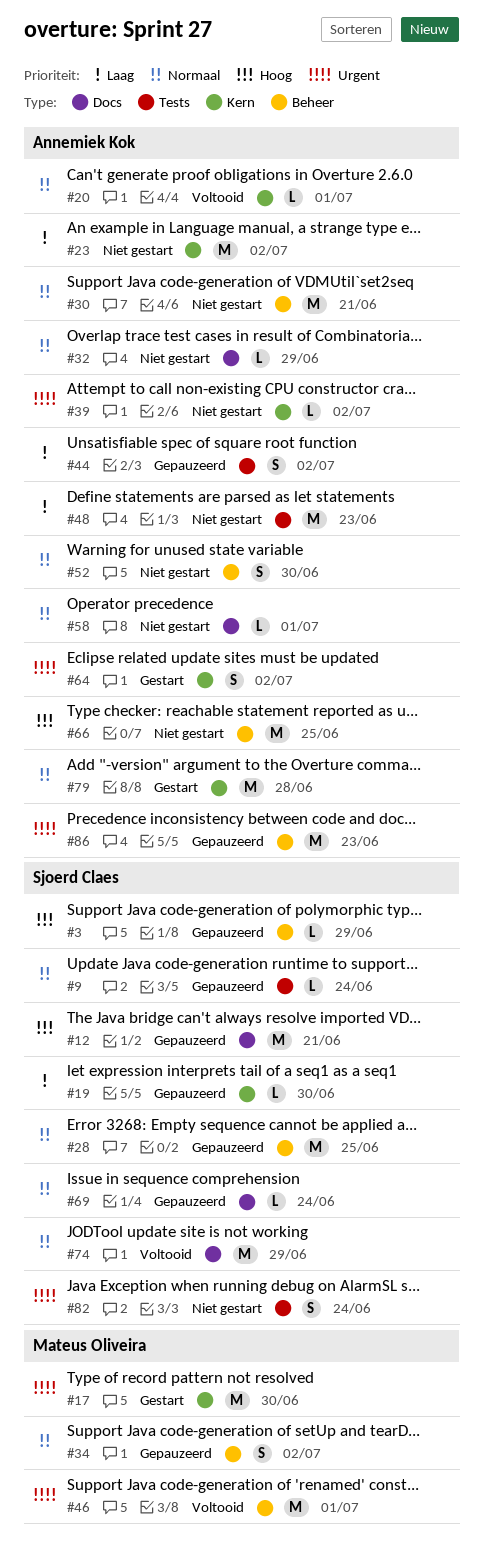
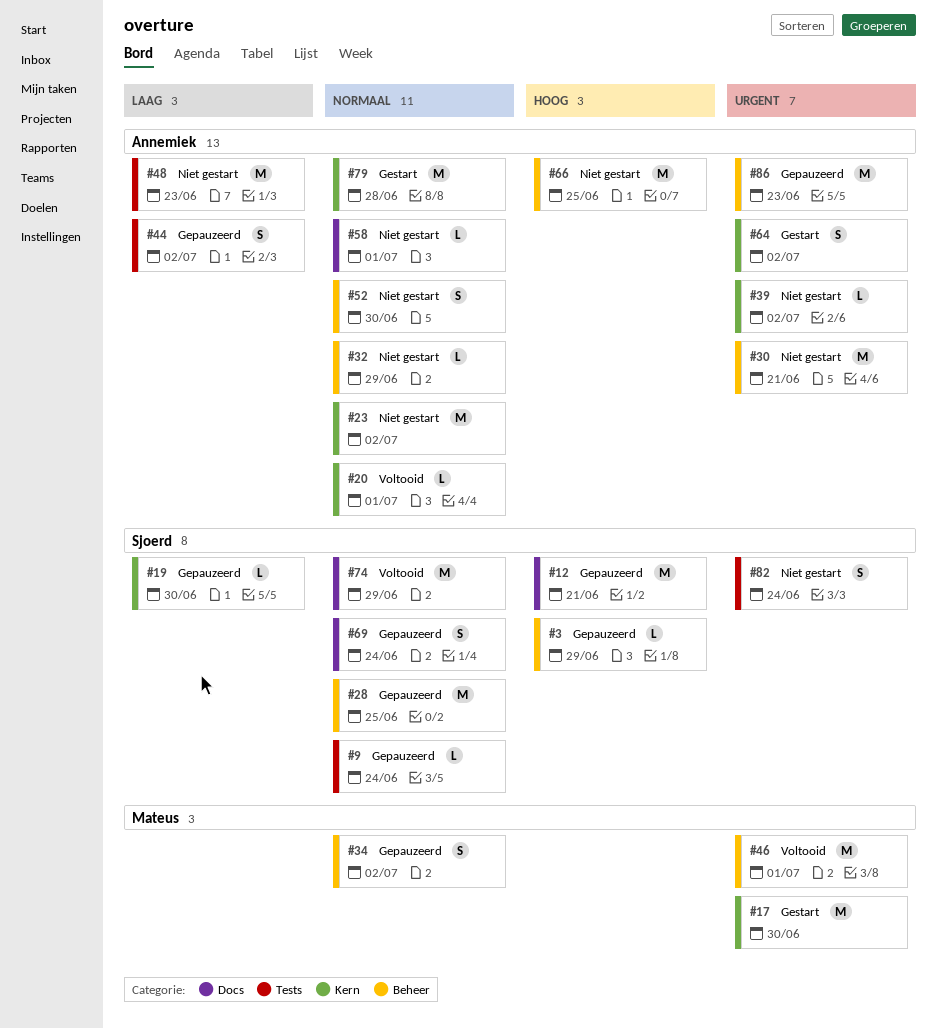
#23, priority: Laag -> Normaal
#30, priority: Normaal -> Urgent
#32, label: Docs -> Beheer
#69, estimate: L -> S

